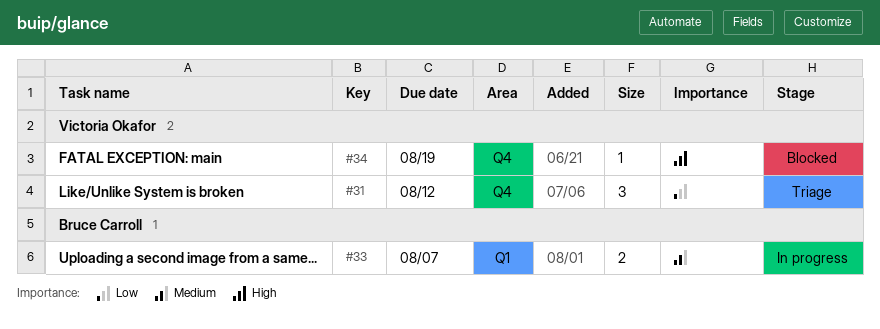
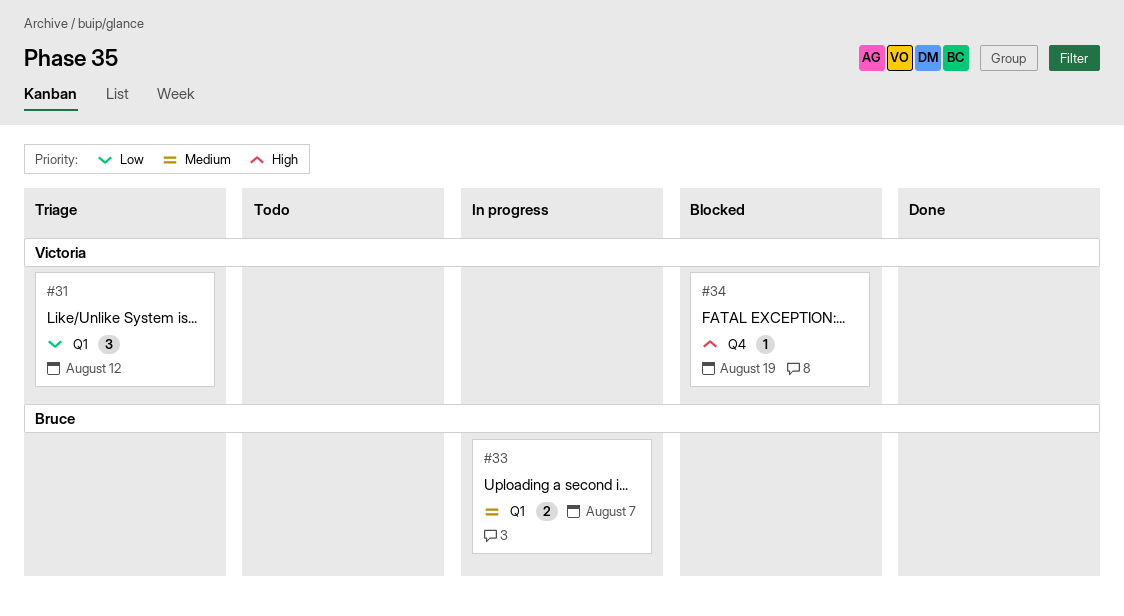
#31, label: Q4 -> Q1

